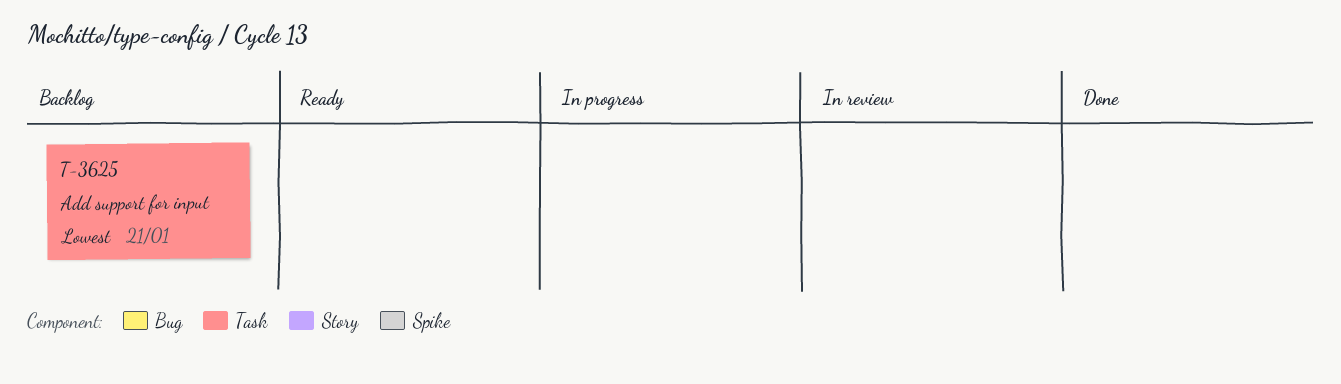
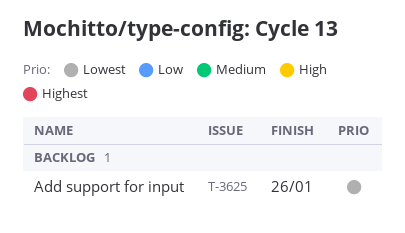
T-3625, due: Jan 21 -> Jan 26

